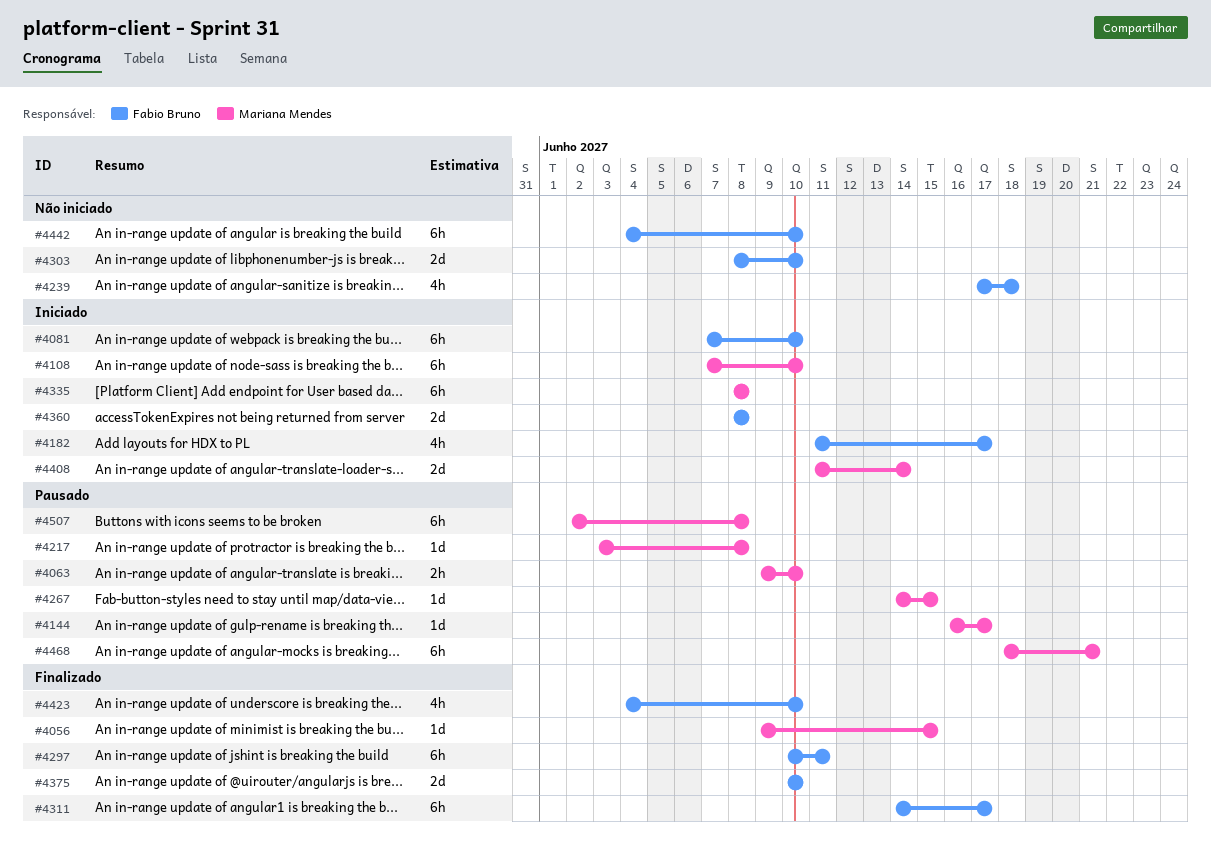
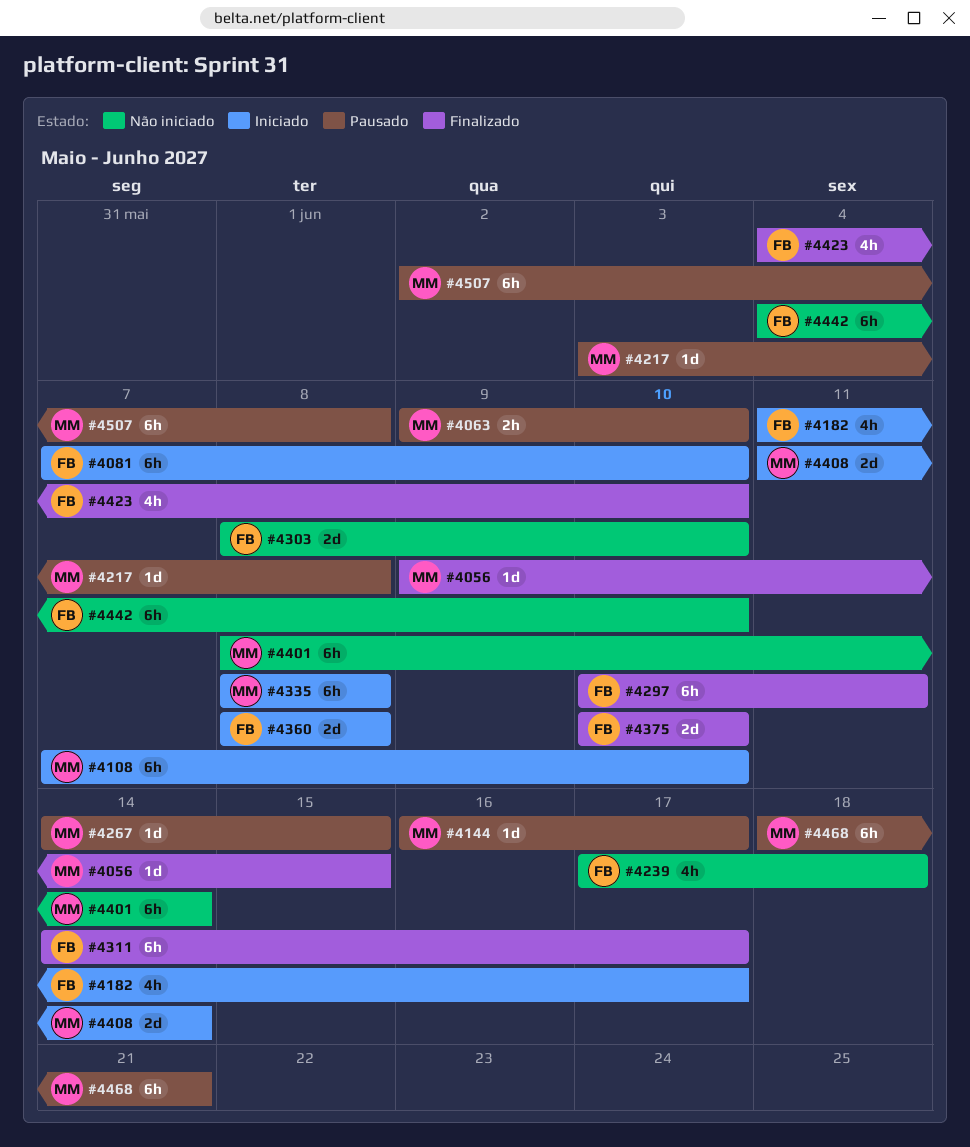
#4401: none -> present

